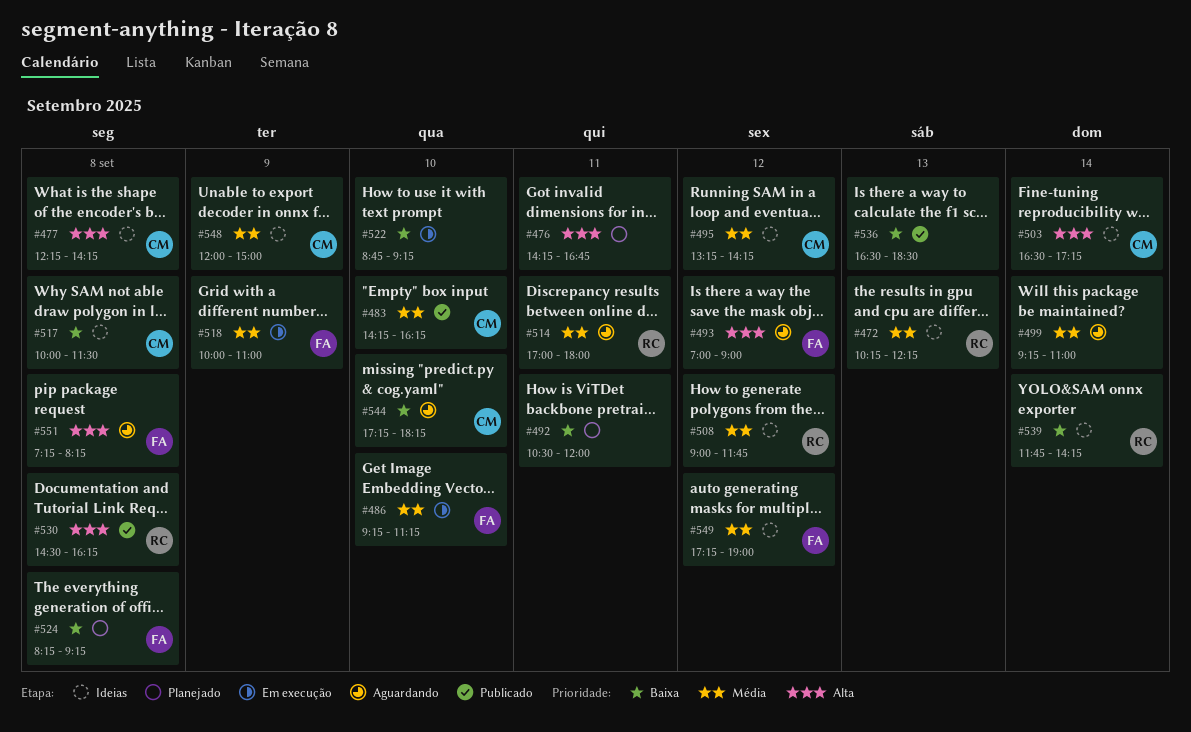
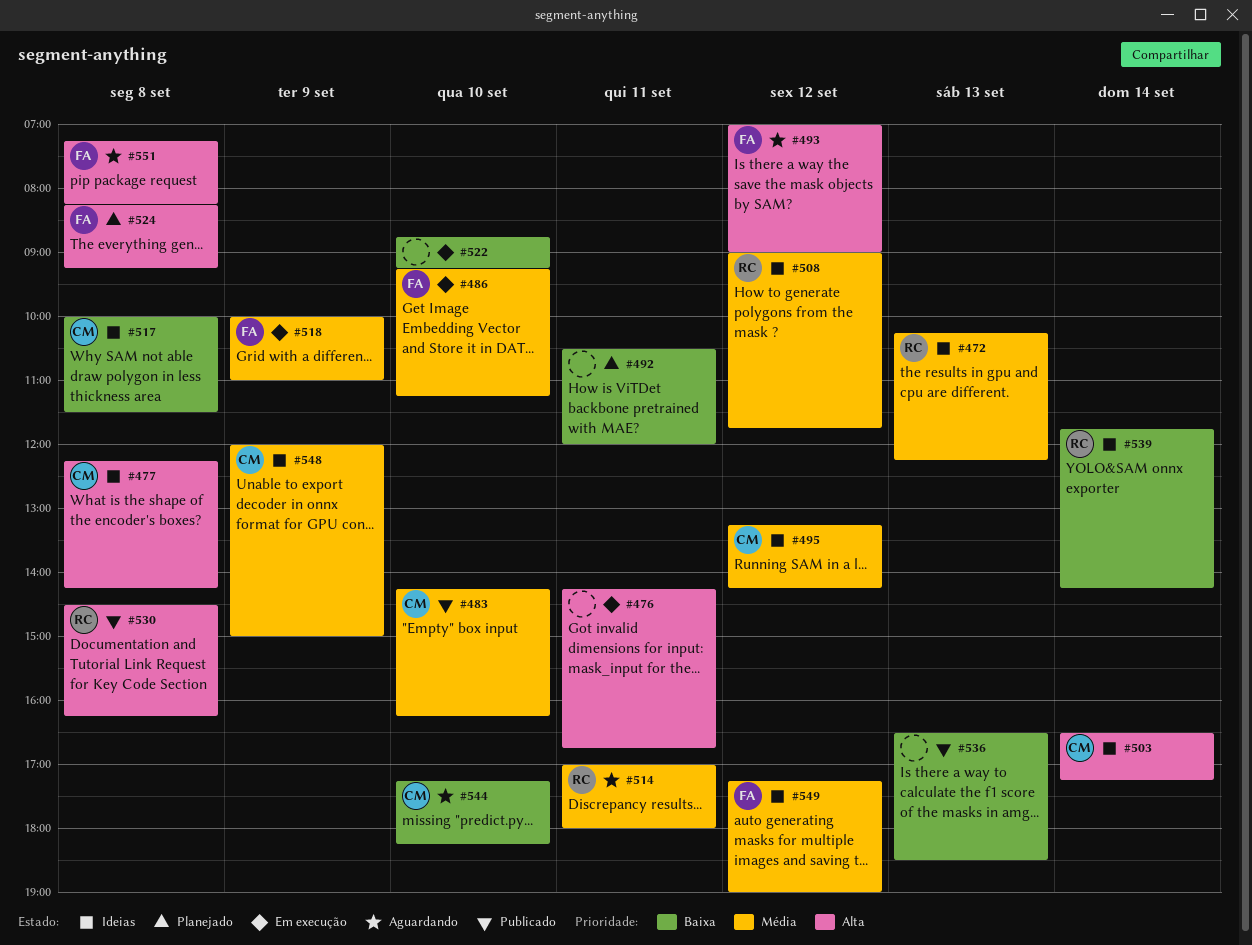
#476, status: Planejado -> Em execução
#499: present -> none
#524, priority: Baixa -> Alta

